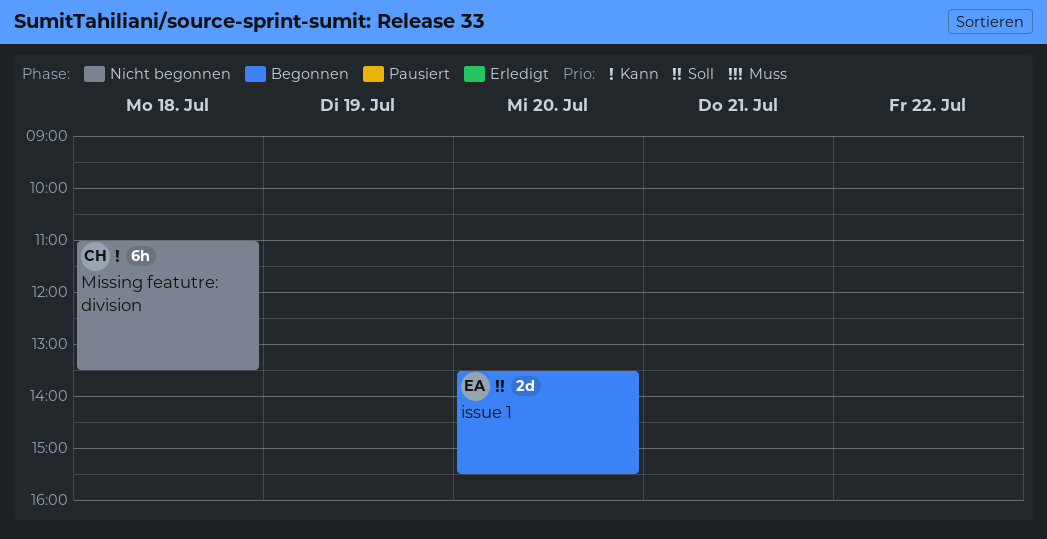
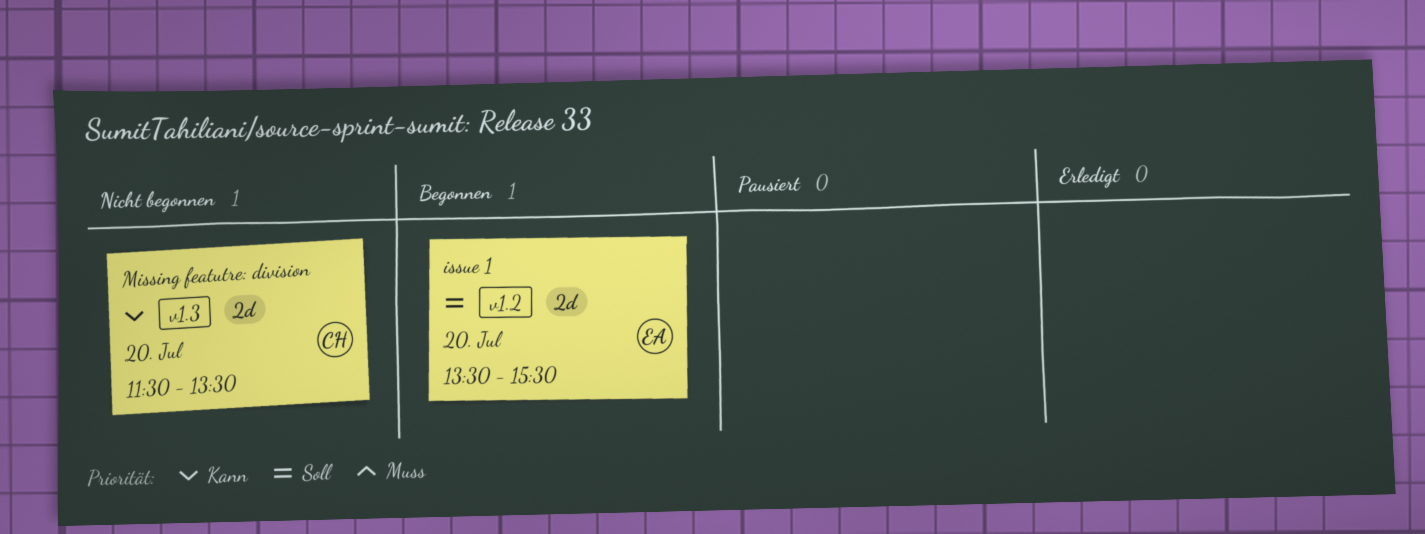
Missing featutre: division, estimate: 6h -> 2d
Missing featutre: division, day: Jul 18 -> Jul 20
Missing featutre: division, begins: 11:00 -> 11:30

